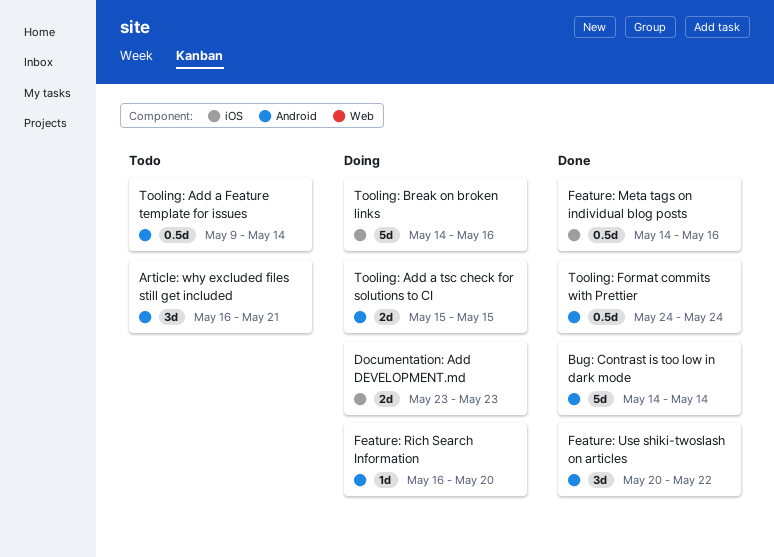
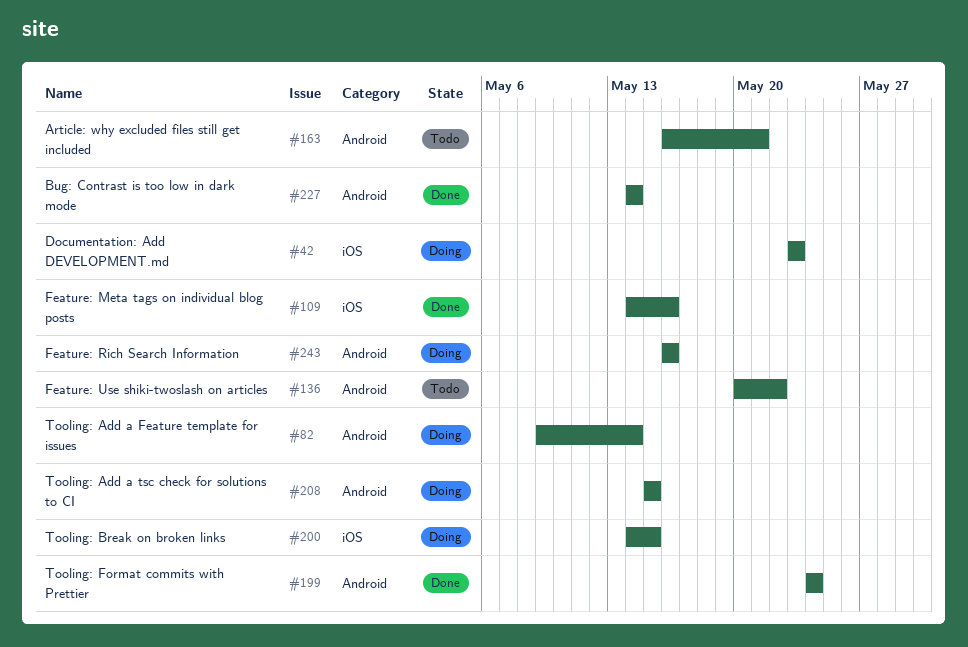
Feature: Rich Search Information, due: May 20 -> May 16
Feature: Use shiki-twoslash on articles, status: Done -> Todo
Tooling: Add a Feature template for issues, status: Todo -> Doing
Tooling: Break on broken links, due: May 16 -> May 15

